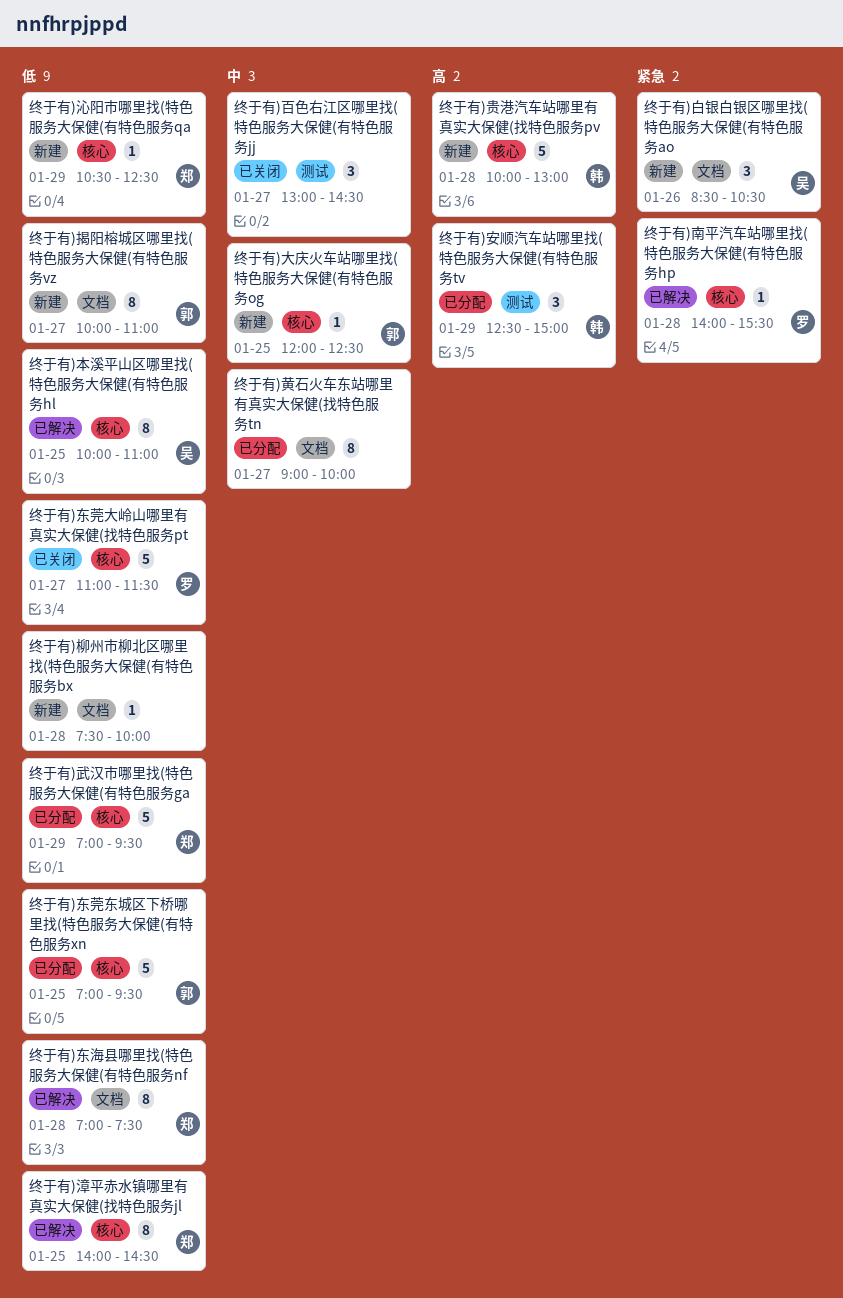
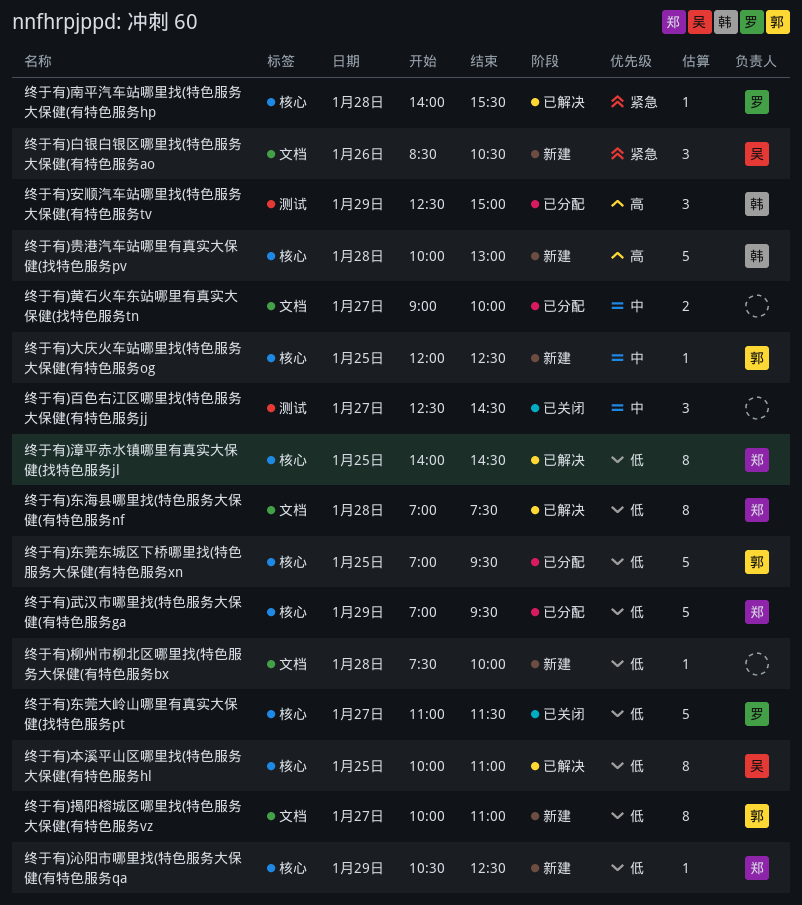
终于有)百色右江区哪里找(特色服务大保健(有特色服务jj, begins: 13:00 -> 12:30
终于有)黄石火车东站哪里有真实大保健(找特色服务tn, estimate: 8 -> 2

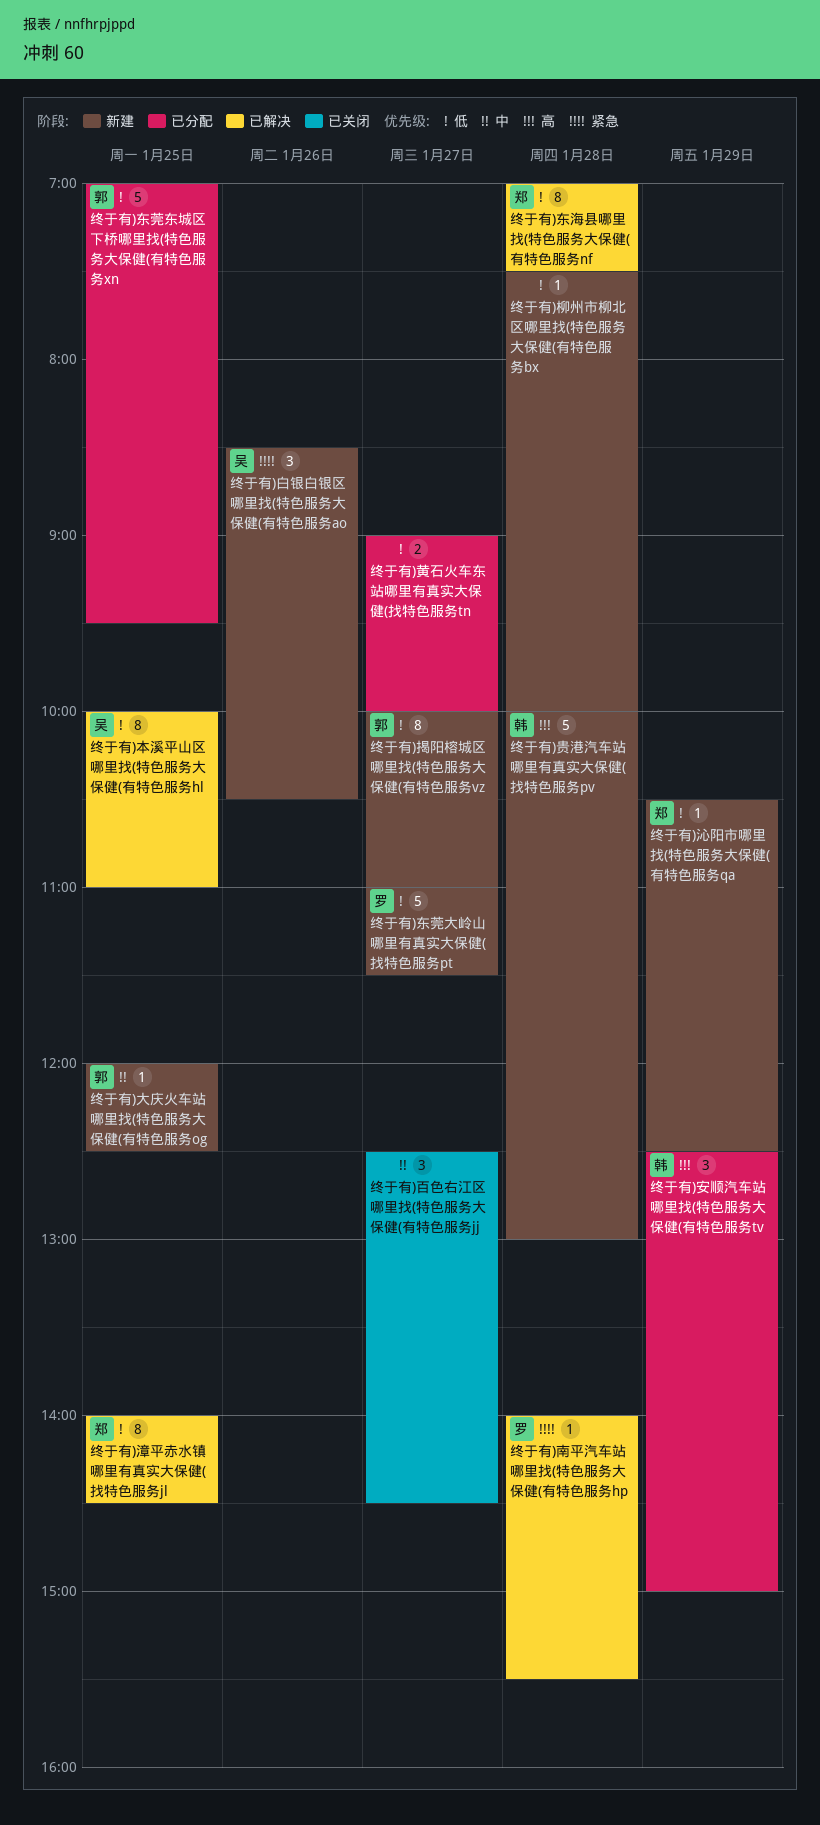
终于有)东莞大岭山哪里有真实大保健(找特色服务pt, status: 已关闭 -> 新建
终于有)武汉市哪里找(特色服务大保健(有特色服务ga: present -> none
终于有)黄石火车东站哪里有真实大保健(找特色服务tn, priority: 中 -> 低

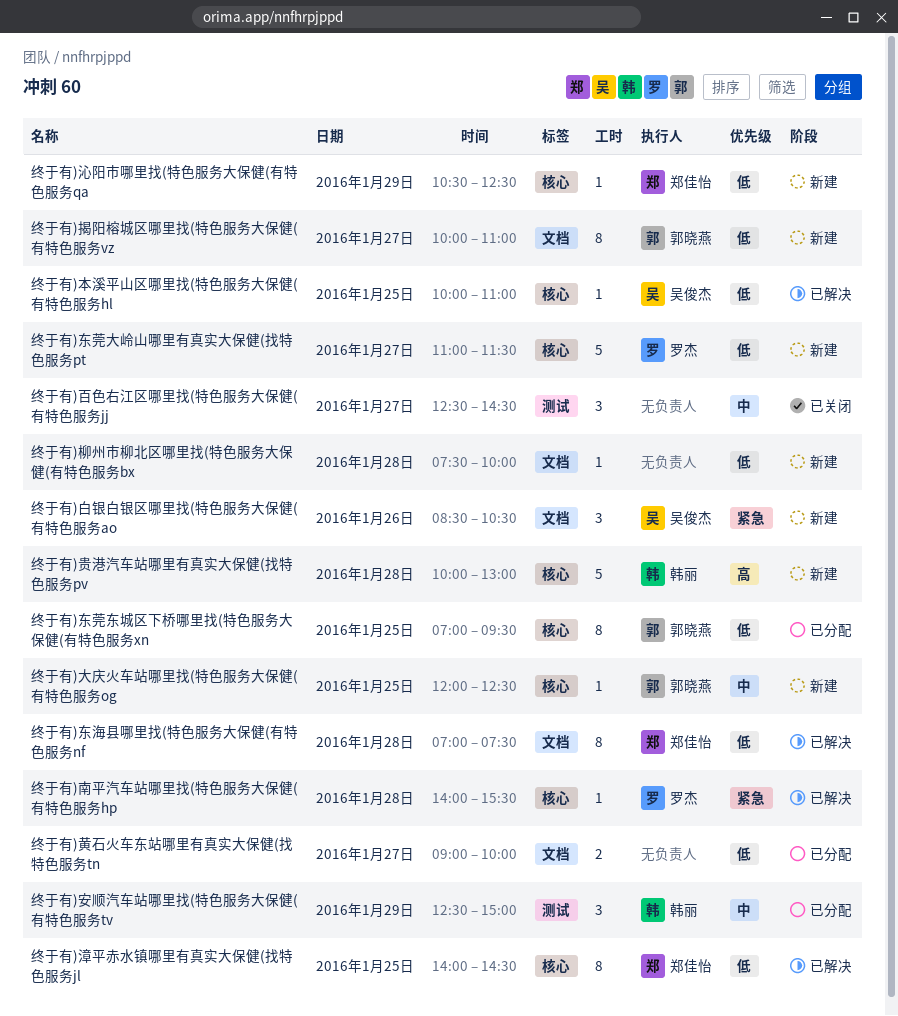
终于有)东莞东城区下桥哪里找(特色服务大保健(有特色服务xn, estimate: 5 -> 8
终于有)安顺汽车站哪里找(特色服务大保健(有特色服务tv, priority: 高 -> 中
终于有)本溪平山区哪里找(特色服务大保健(有特色服务hl, estimate: 8 -> 1

